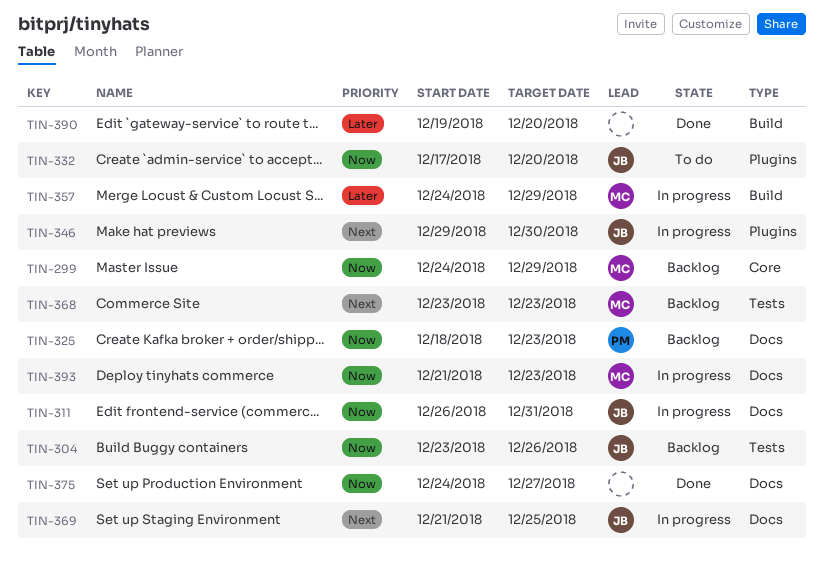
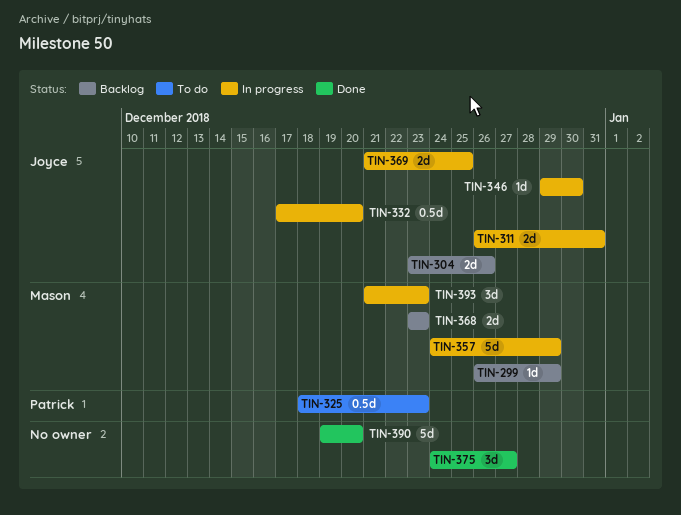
TIN-299, start: Dec 24 -> Dec 26
TIN-325, status: Backlog -> To do
TIN-332, status: To do -> In progress

